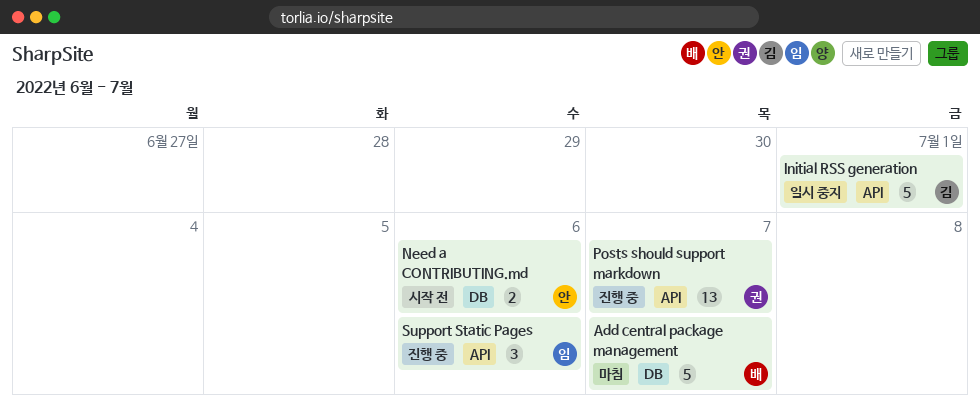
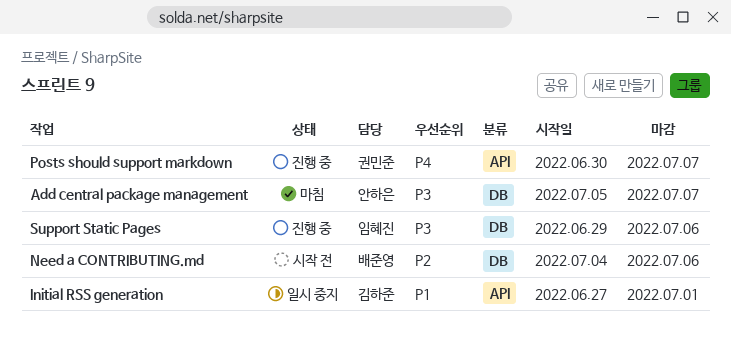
Add central package management, owner: 배준영 -> 안하은
Need a CONTRIBUTING.md, owner: 안하은 -> 배준영
Support Static Pages, label: API -> DB

